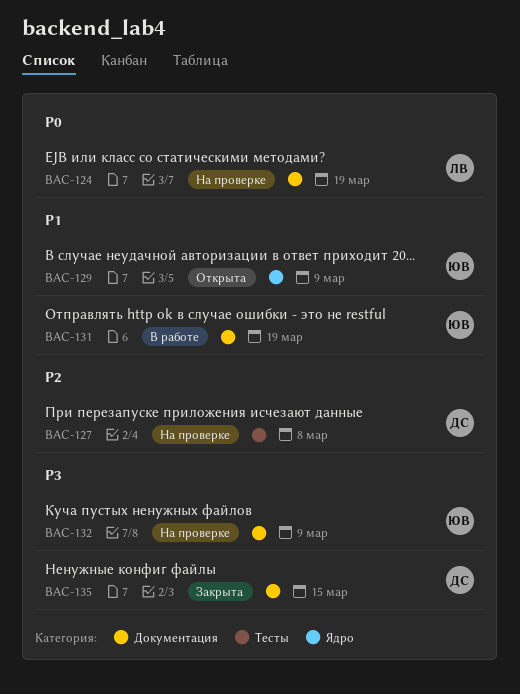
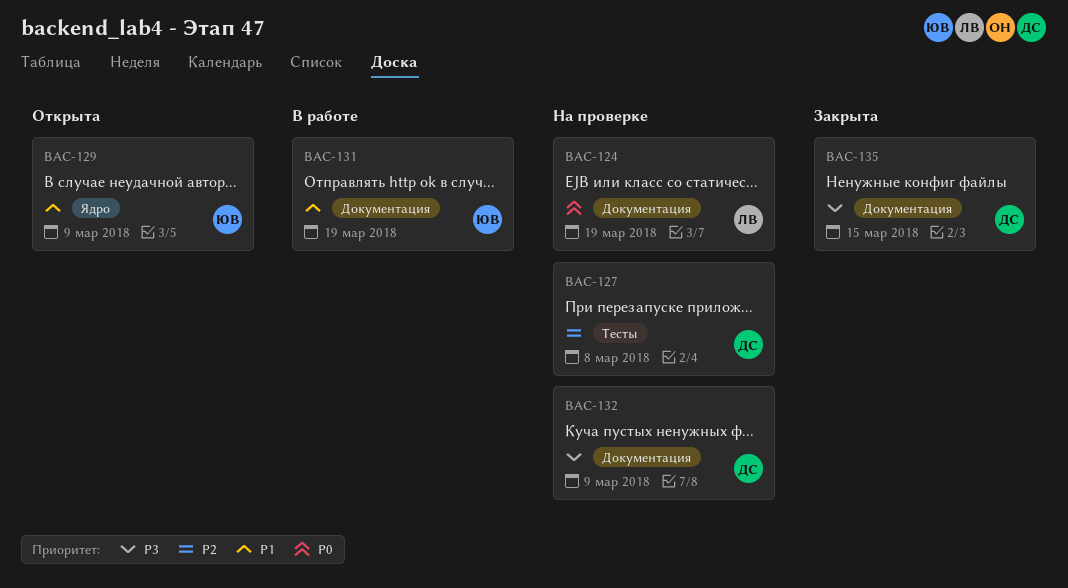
BAC-132, owner: ЮВ -> ДС

